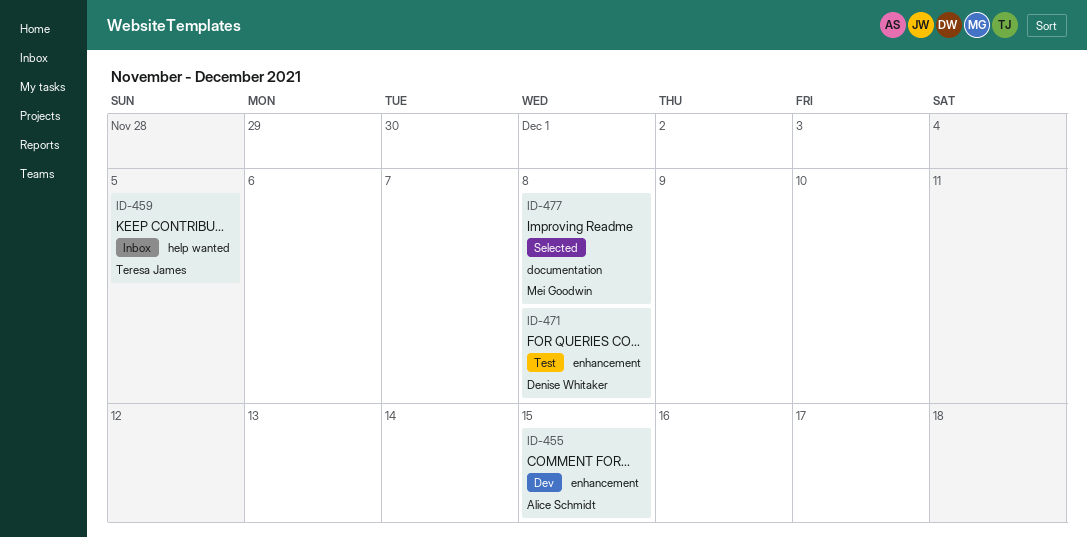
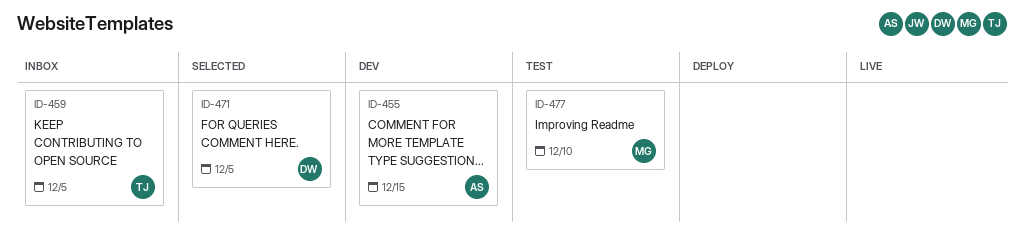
ID-471, status: Test -> Selected
ID-471, due: Dec 8 -> Dec 5
ID-477, status: Selected -> Test
ID-477, due: Dec 8 -> Dec 10

